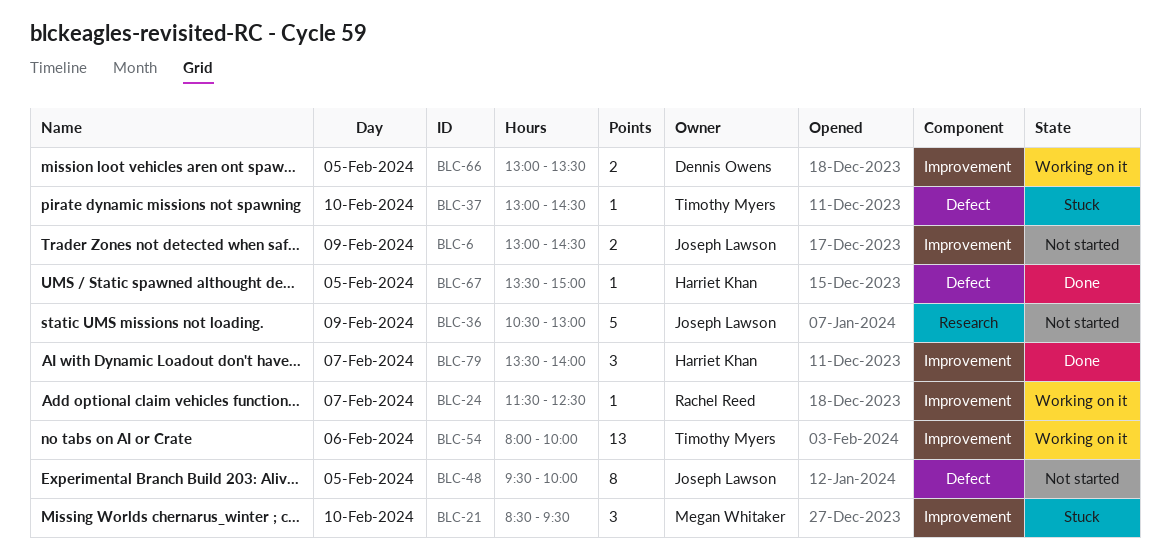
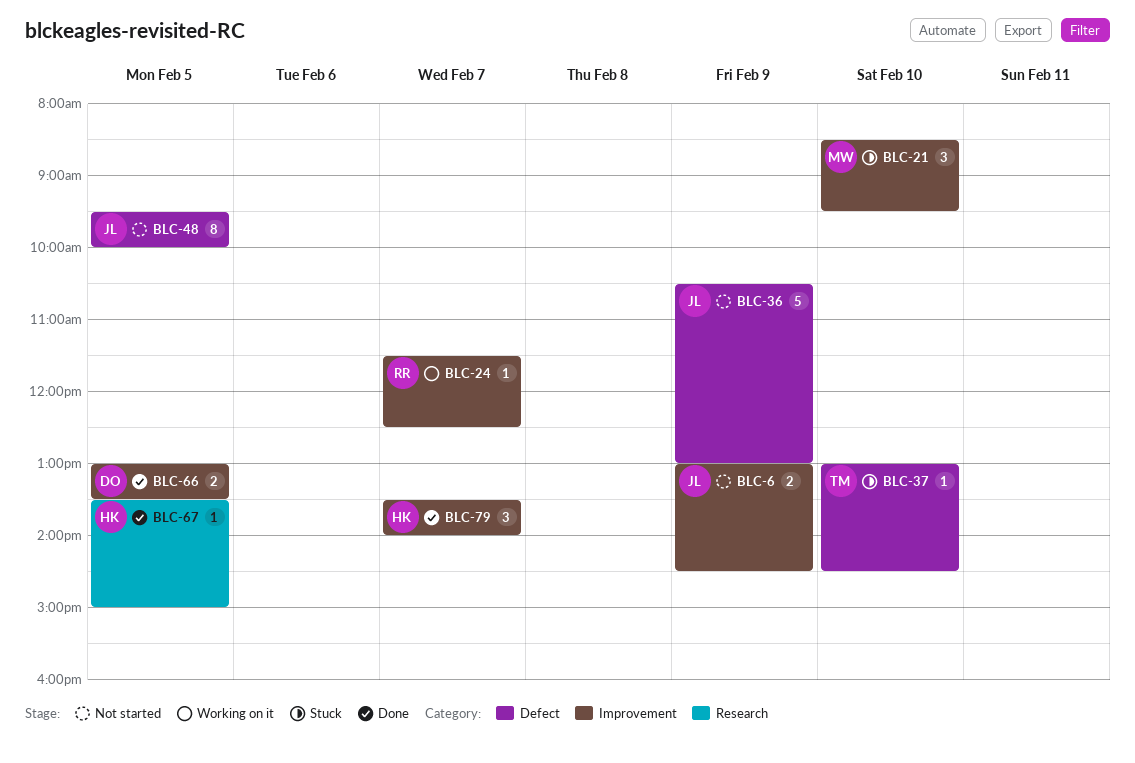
BLC-36, label: Research -> Defect
BLC-54: present -> none
BLC-66, status: Working on it -> Done
BLC-67, label: Defect -> Research

